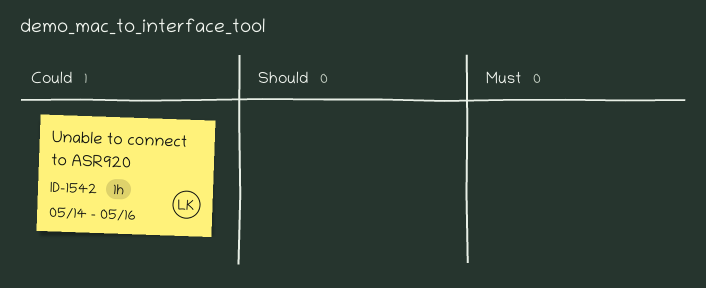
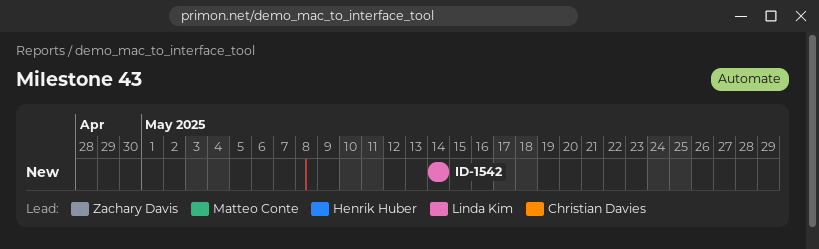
ID-1542, due: May 16 -> May 14

